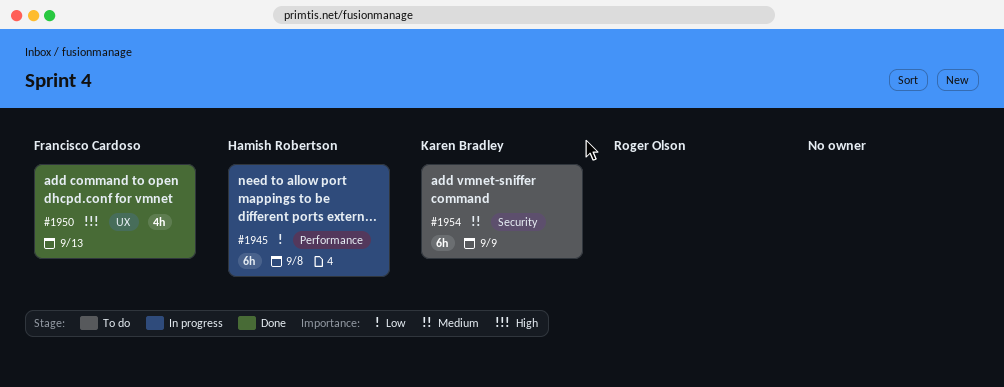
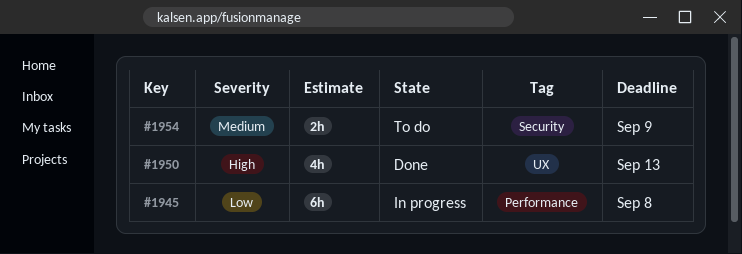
#1954, estimate: 6h -> 2h

